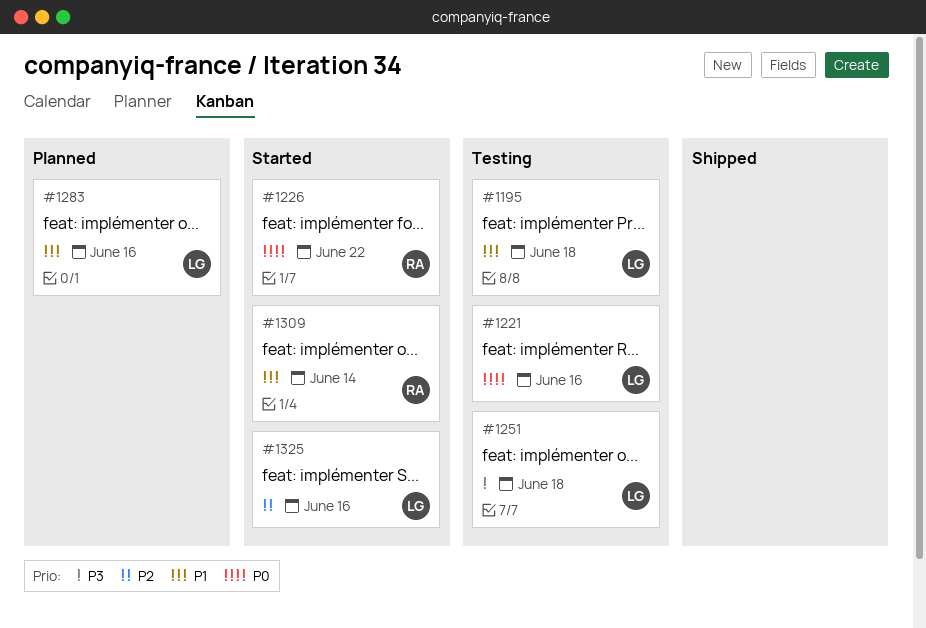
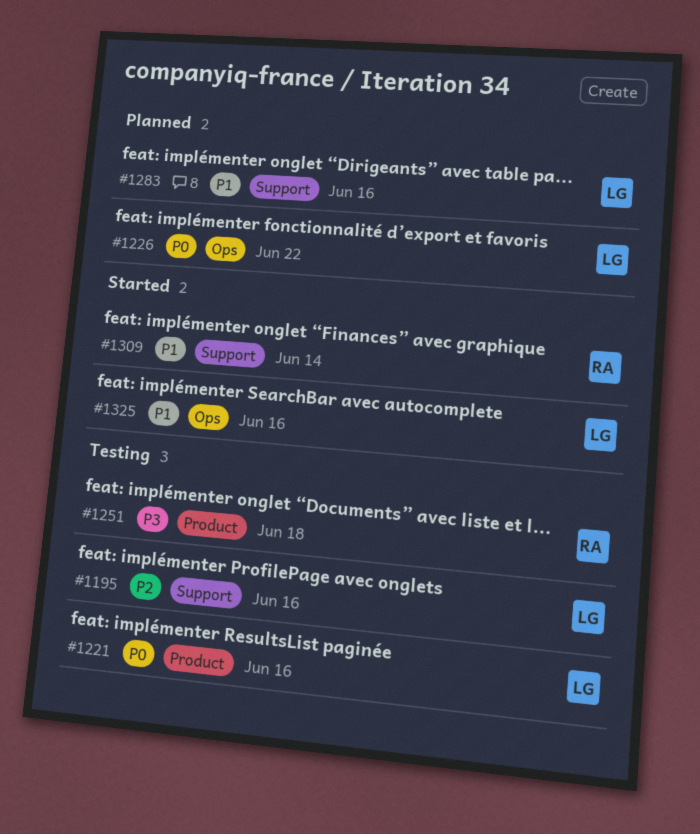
#1195, priority: P1 -> P2
#1195, due: Jun 18 -> Jun 16
#1226, status: Started -> Planned
#1226, owner: RA -> LG
#1251, owner: LG -> RA
#1325, priority: P2 -> P1

